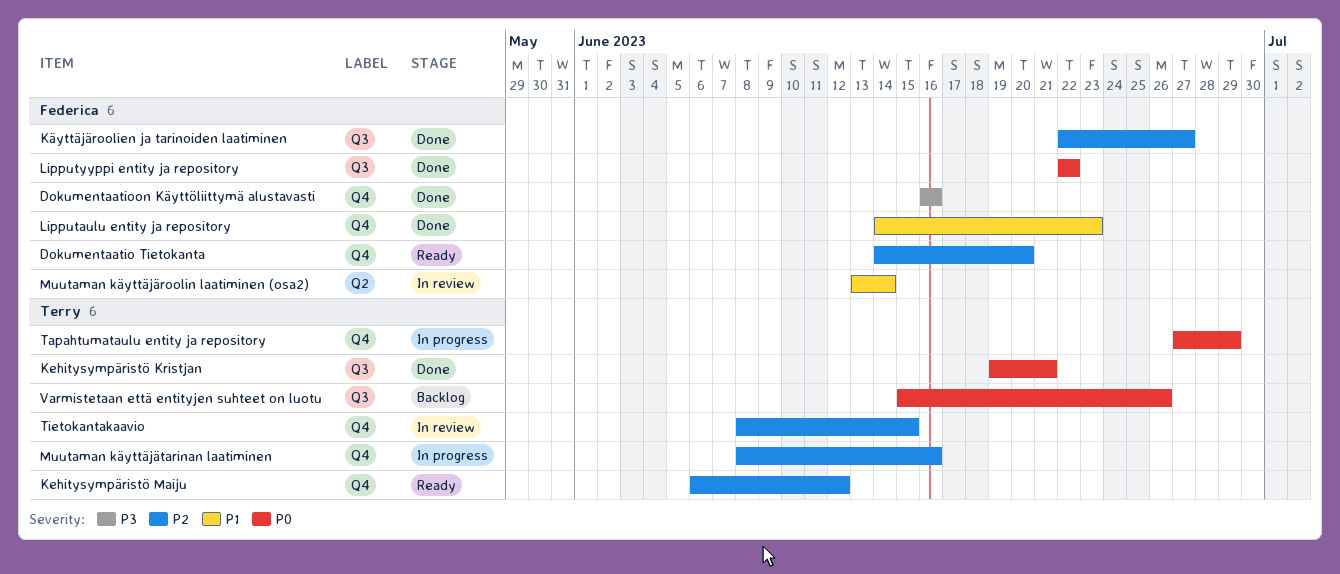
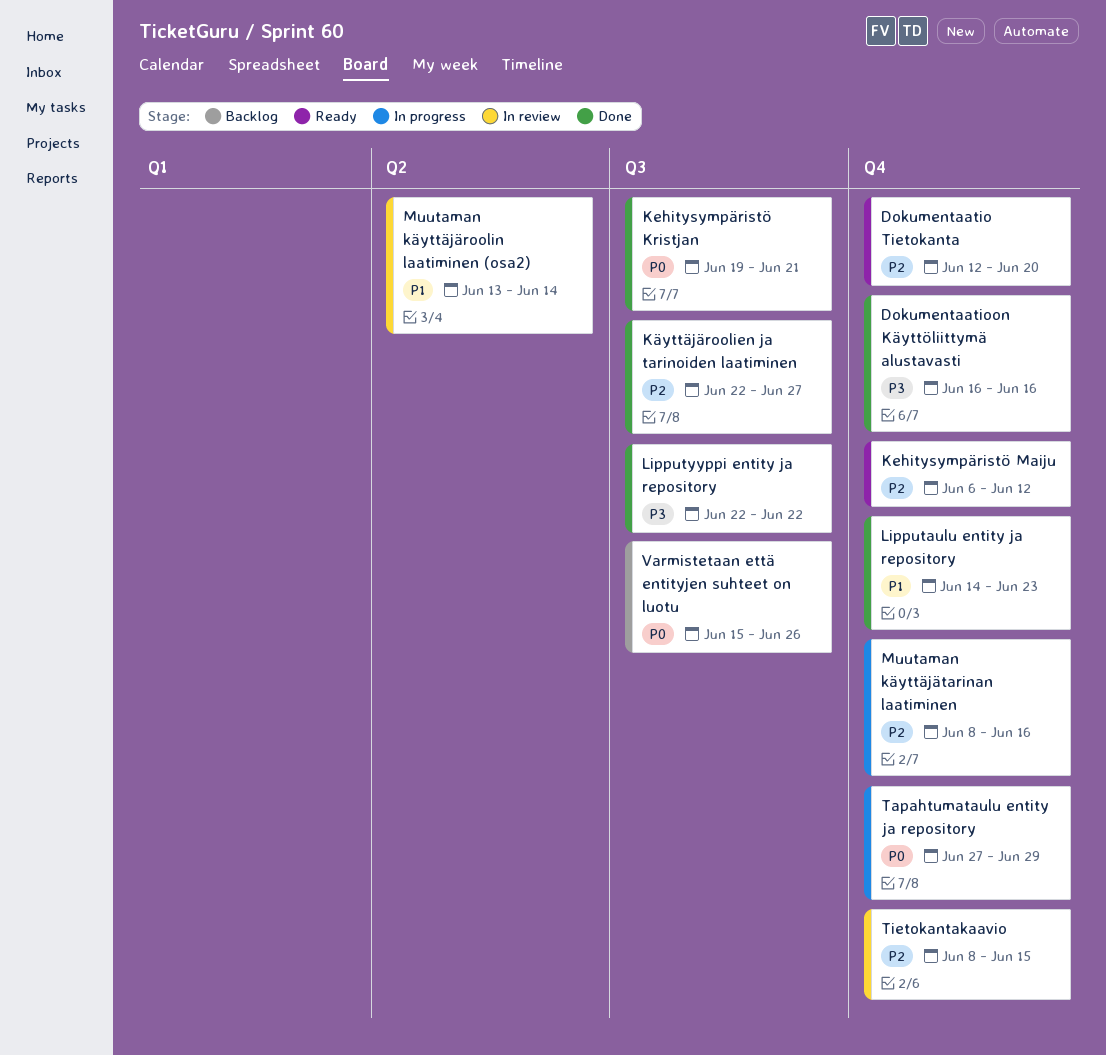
Dokumentaatio Tietokanta, start: Jun 14 -> Jun 12
Lipputyyppi entity ja repository, priority: P0 -> P3

